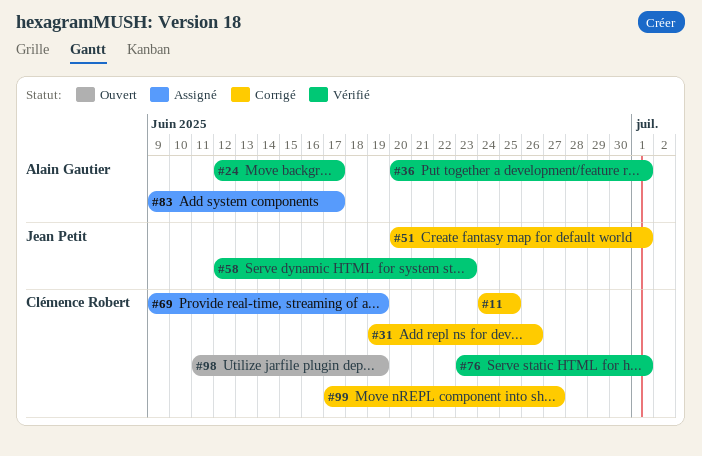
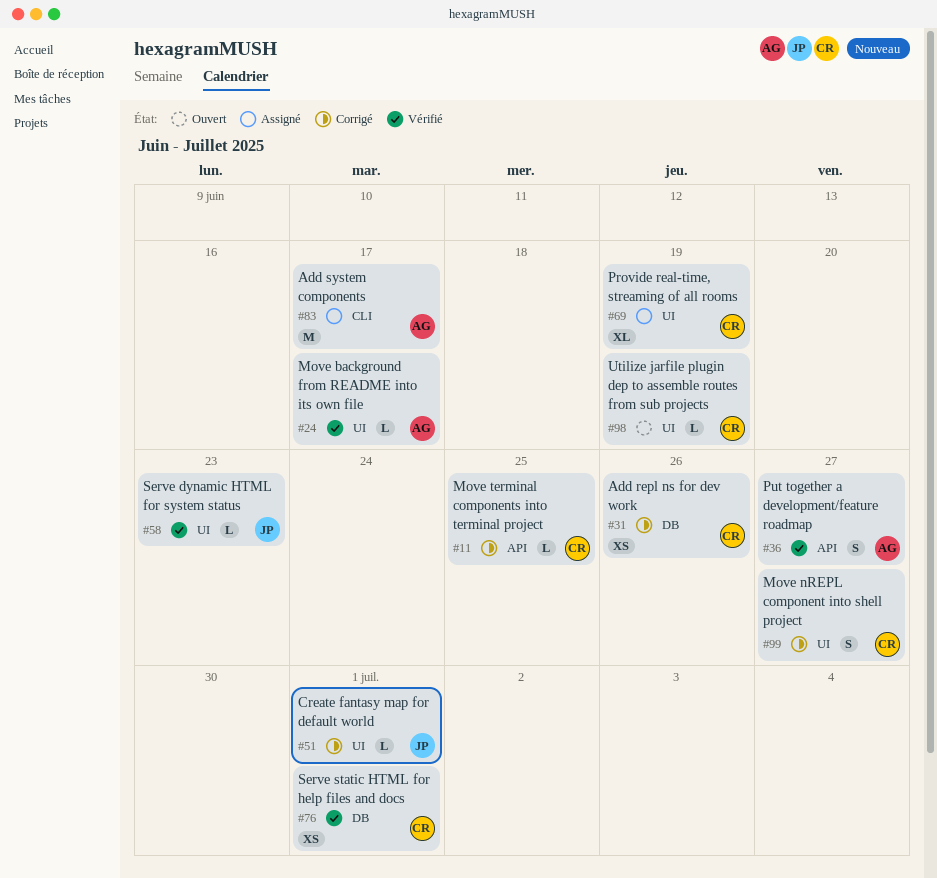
#36, due: Jul 1 -> Jun 27

